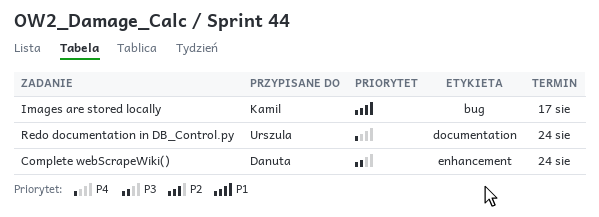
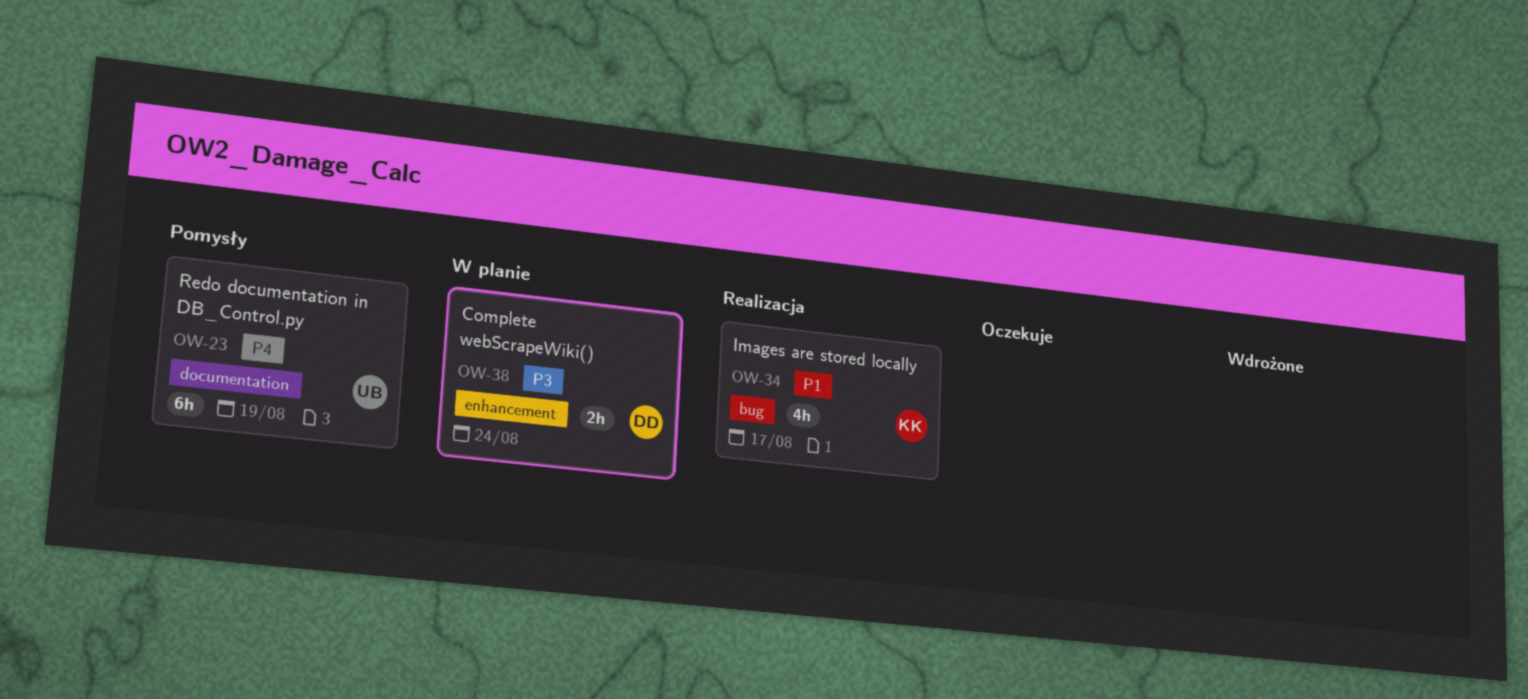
Redo documentation in DB_Control.py, due: Aug 24 -> Aug 19

